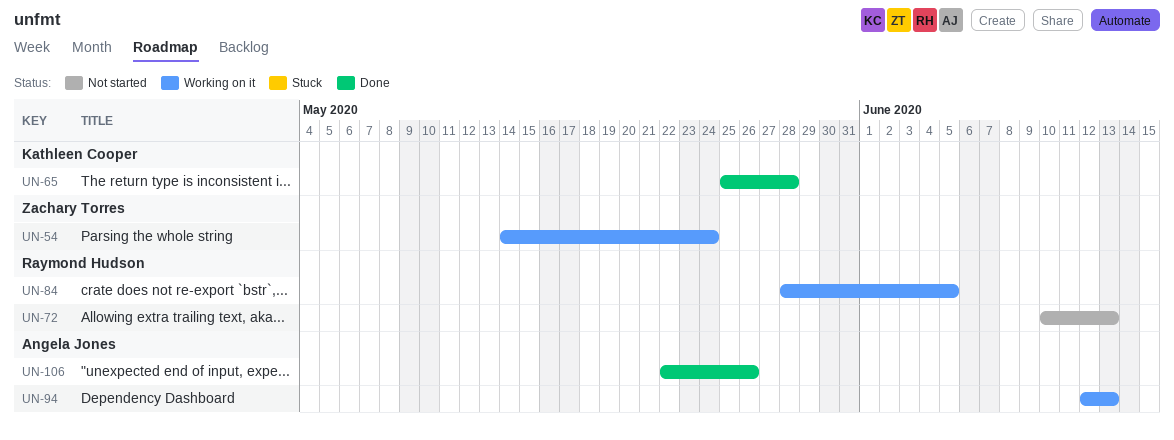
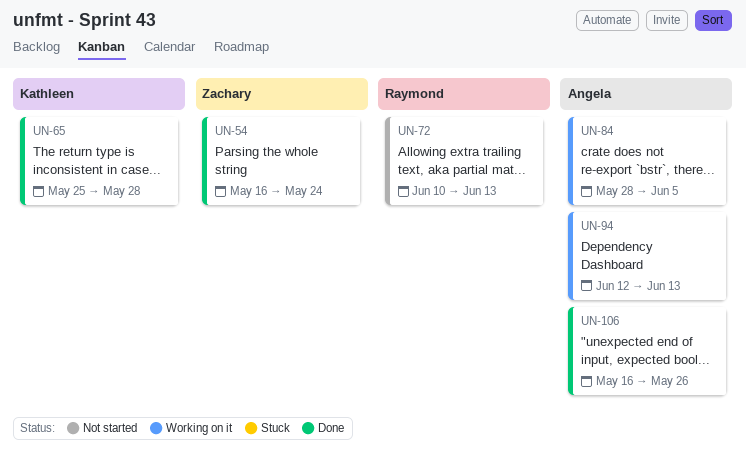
UN-54, status: Working on it -> Done
UN-54, start: May 14 -> May 16
UN-84, owner: Raymond Hudson -> Angela Jones
UN-106, start: May 22 -> May 16

